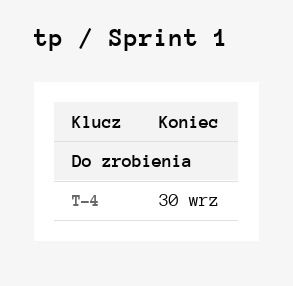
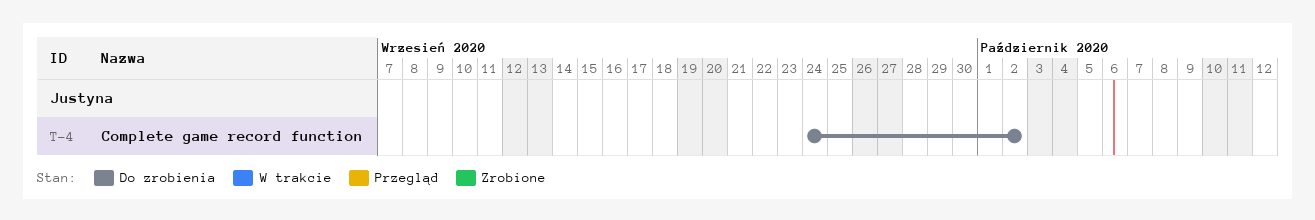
T-4, due: Sep 30 -> Oct 2

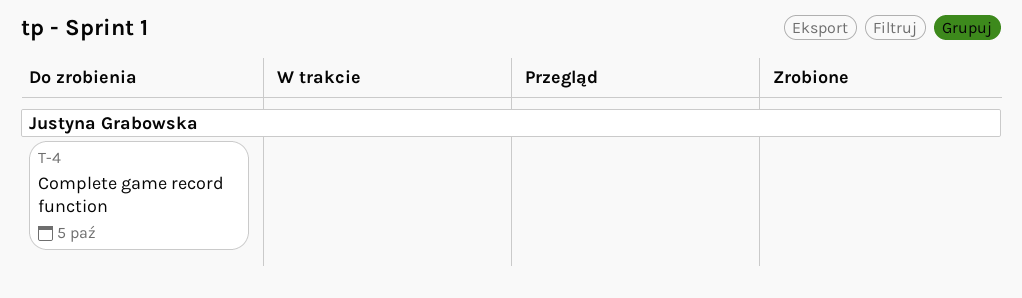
T-4, due: Oct 2 -> Oct 5

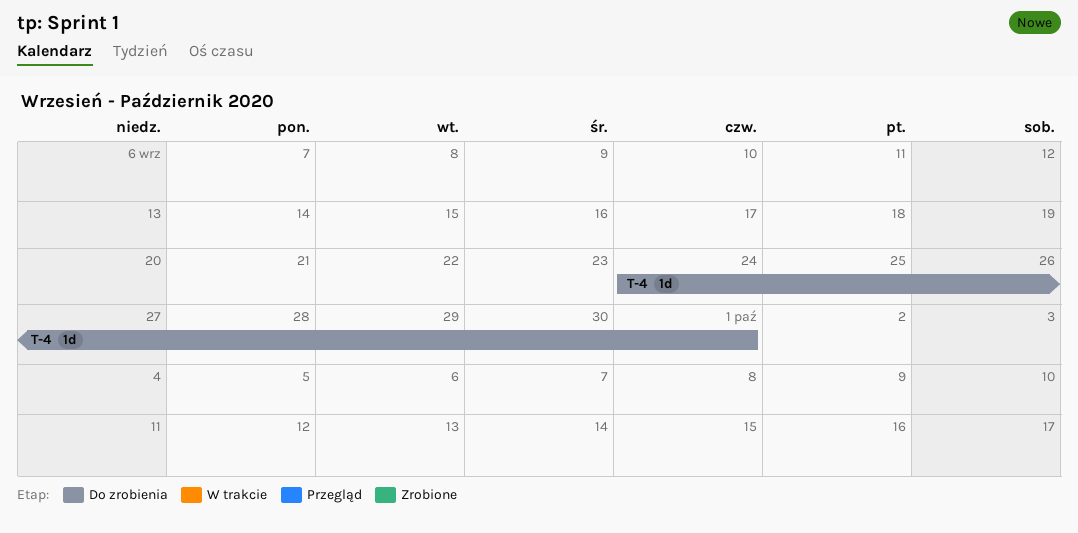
T-4, due: Oct 5 -> Oct 1

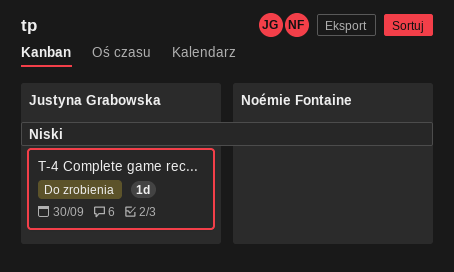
T-4, due: Oct 1 -> Sep 30

